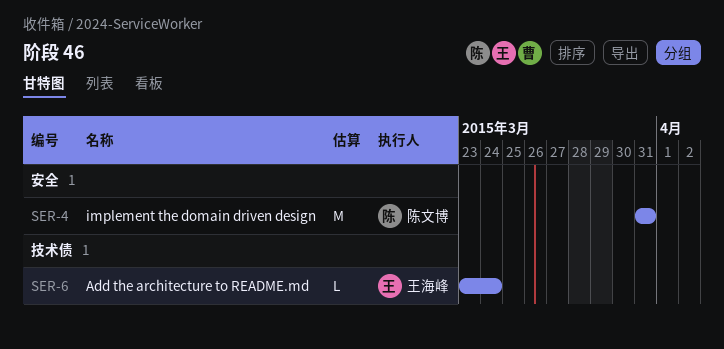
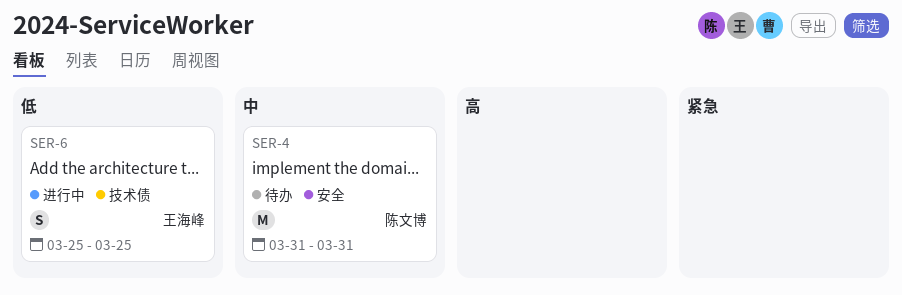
SER-6, estimate: L -> S
SER-6, start: Mar 23 -> Mar 25
SER-6, due: Mar 24 -> Mar 25

